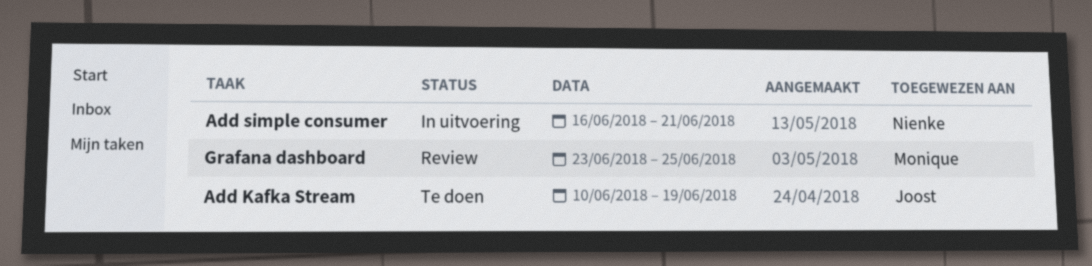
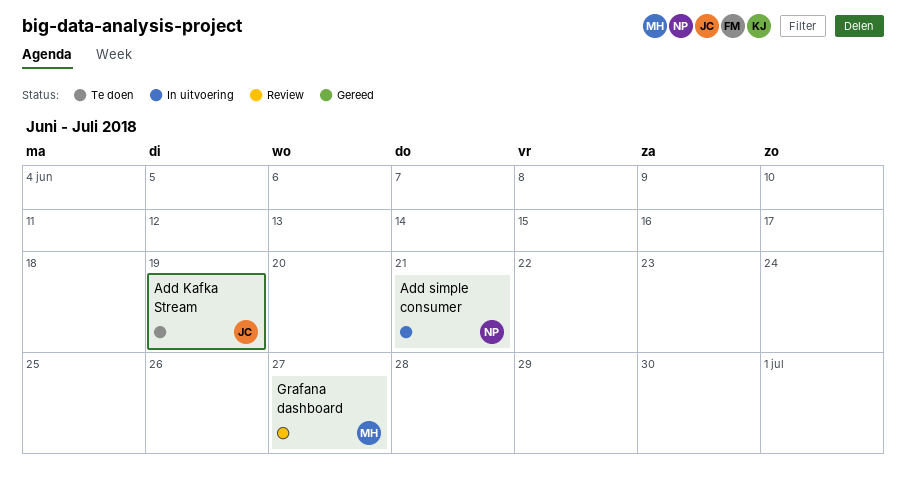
Grafana dashboard, due: Jun 25 -> Jun 27

